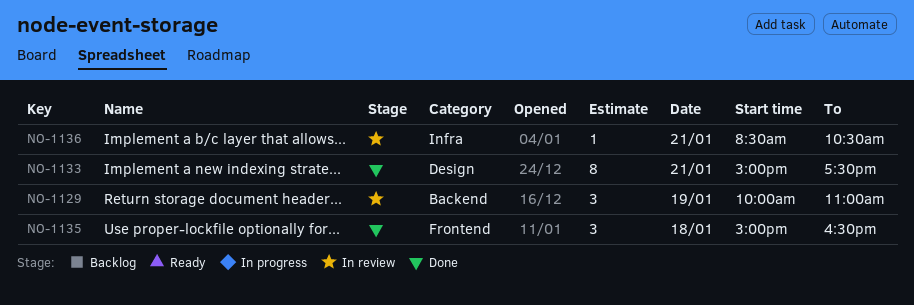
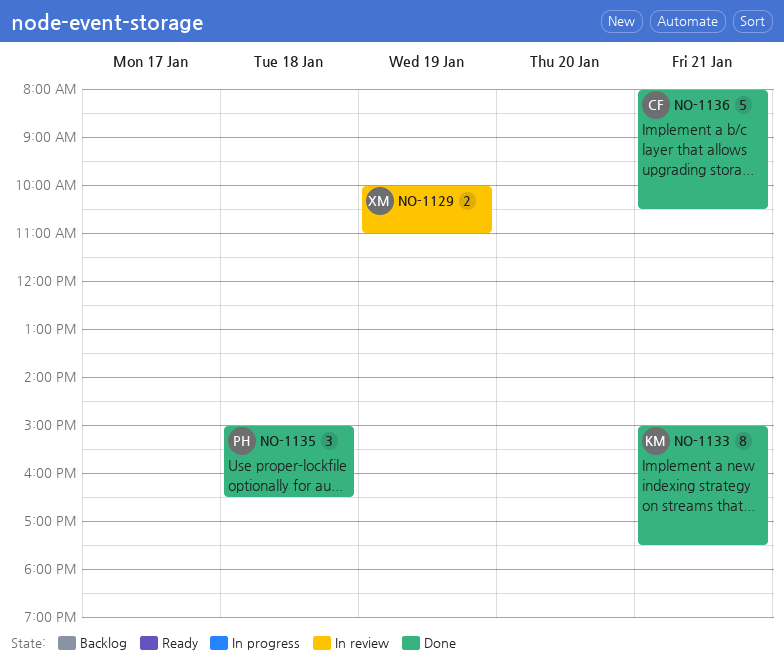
NO-1129, estimate: 3 -> 2
NO-1136, status: In review -> Done
NO-1136, estimate: 1 -> 5
NO-1136, begins: 08:30 -> 08:00

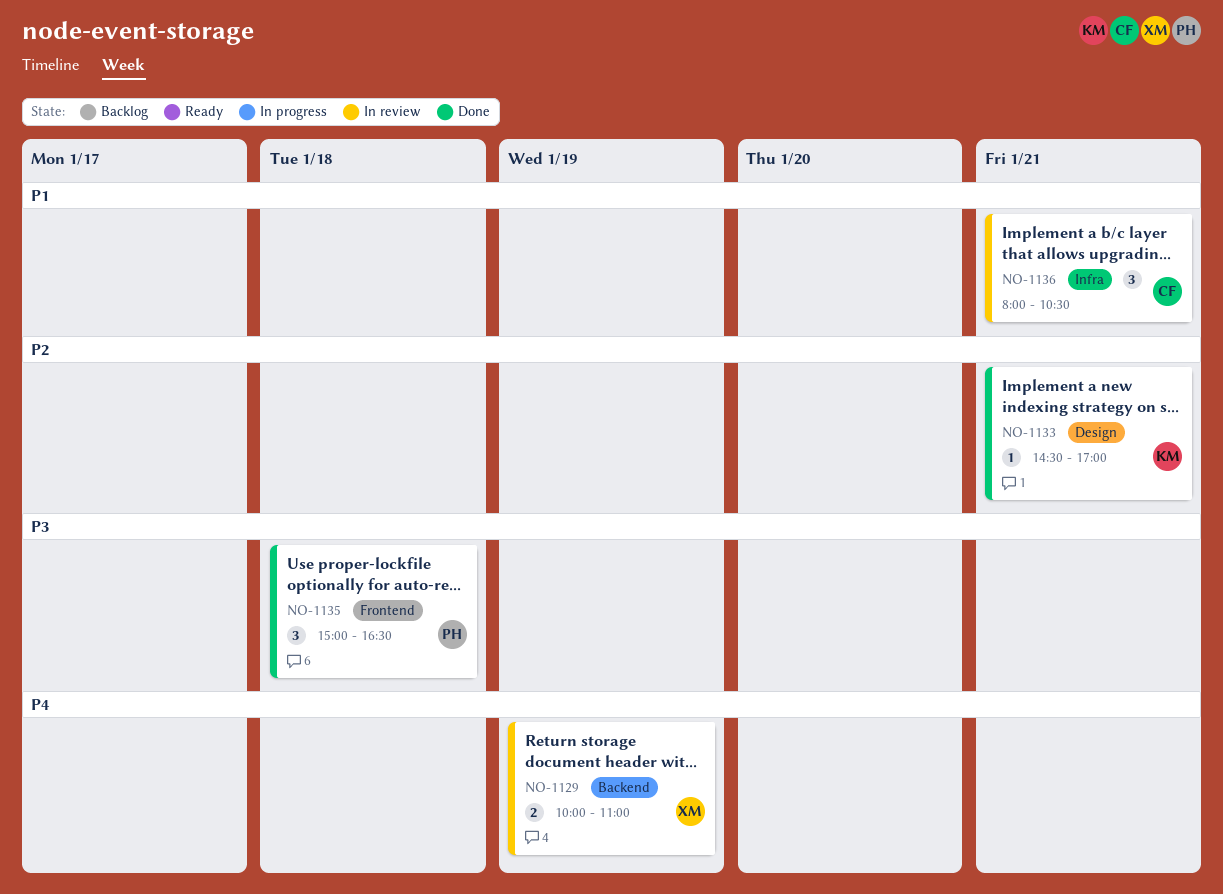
NO-1133, estimate: 8 -> 1
NO-1133, begins: 15:00 -> 14:30
NO-1133, ends: 17:30 -> 17:00
NO-1136, status: Done -> In review
NO-1136, estimate: 5 -> 3

